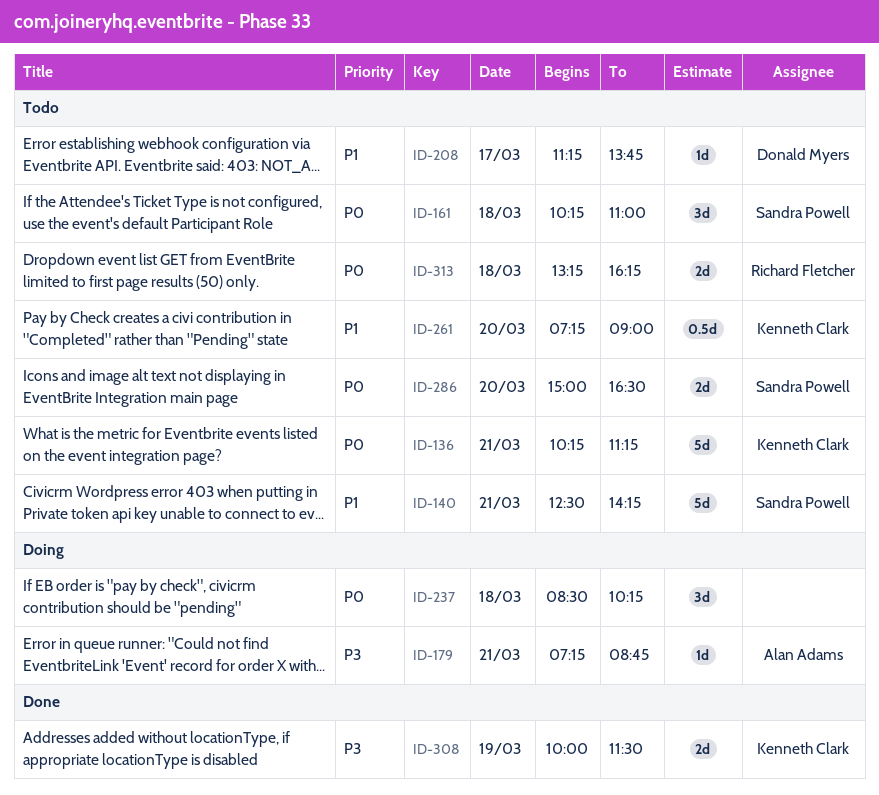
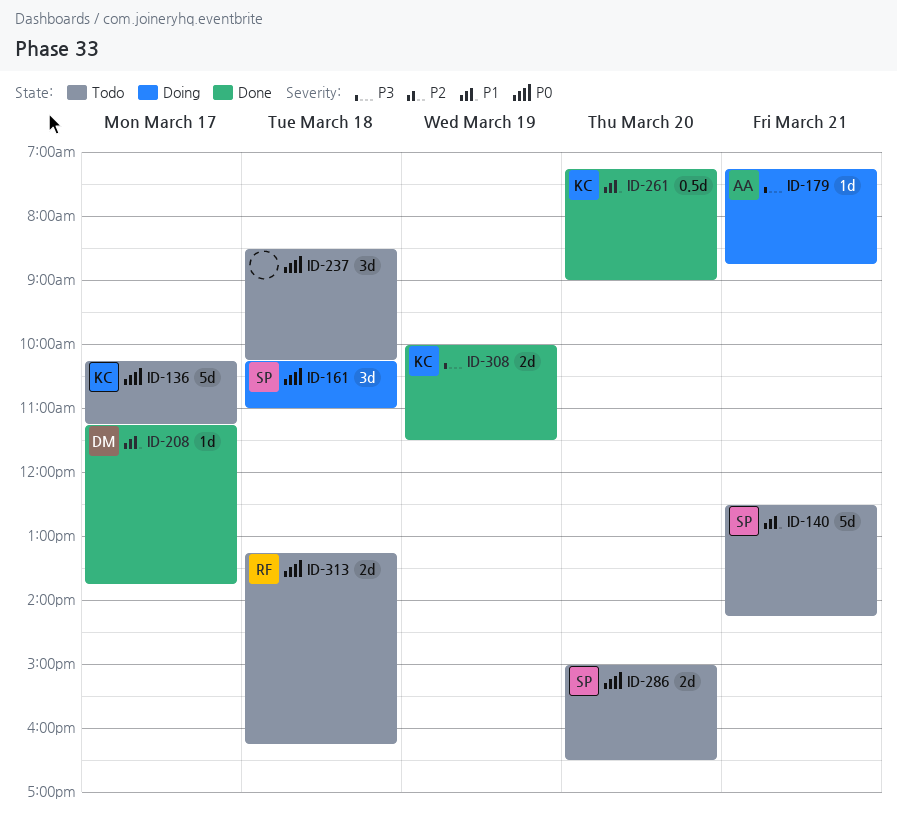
ID-136, day: Mar 21 -> Mar 17
ID-161, status: Todo -> Doing
ID-208, status: Todo -> Done
ID-237, status: Doing -> Todo
ID-261, status: Todo -> Done

